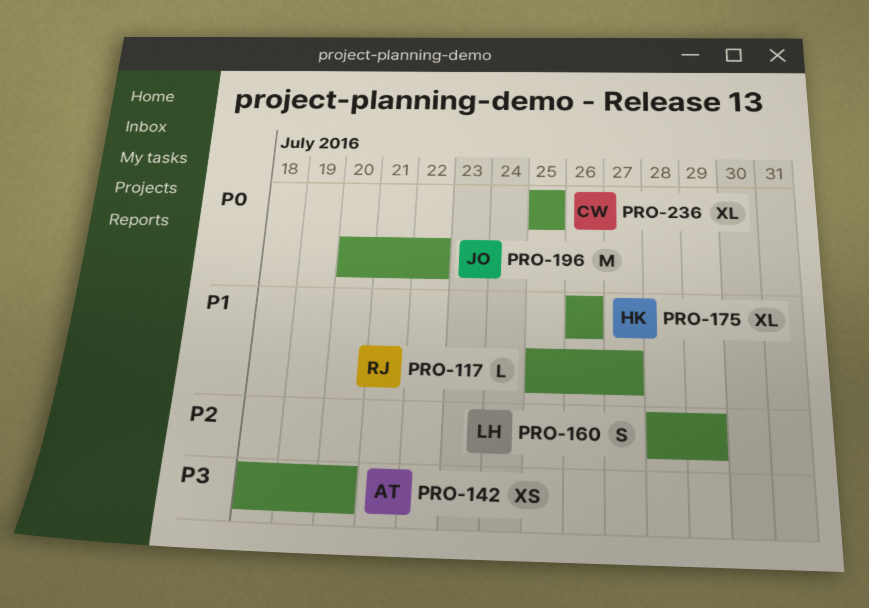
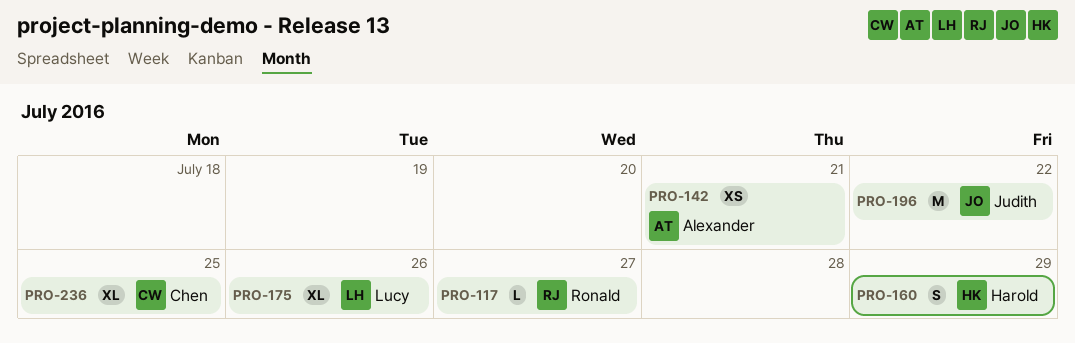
PRO-142, due: Jul 20 -> Jul 21
PRO-160, owner: Lucy -> Harold
PRO-175, owner: Harold -> Lucy

